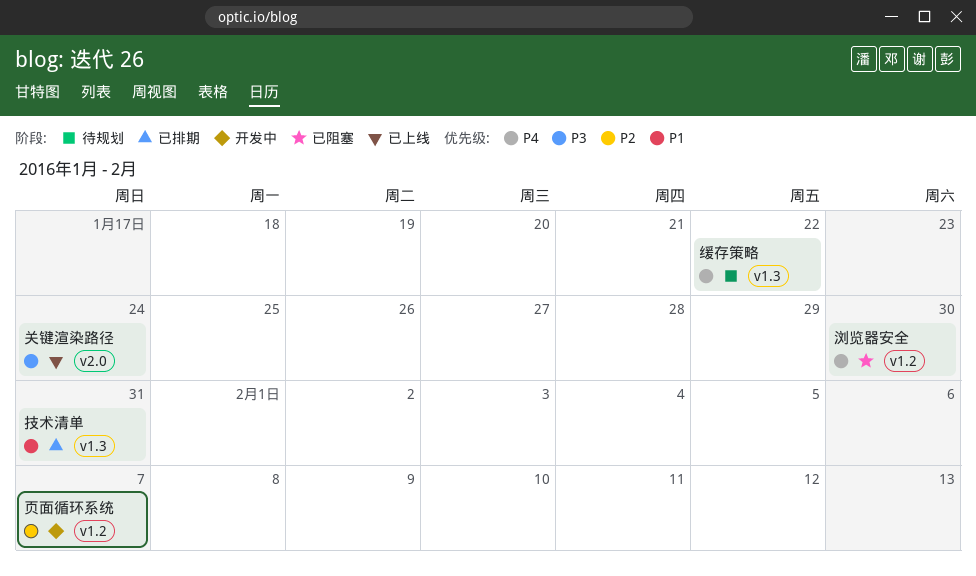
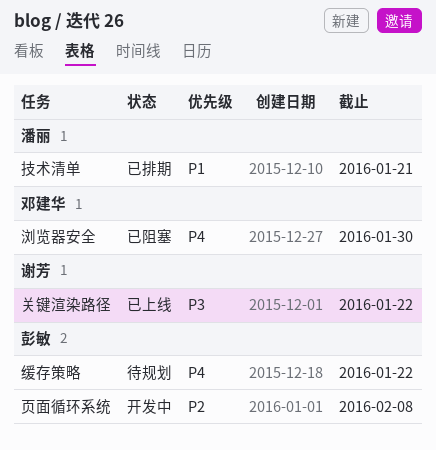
关键渲染路径, due: Jan 24 -> Jan 22
技术清单, due: Jan 31 -> Jan 21
页面循环系统, due: Feb 7 -> Feb 8

